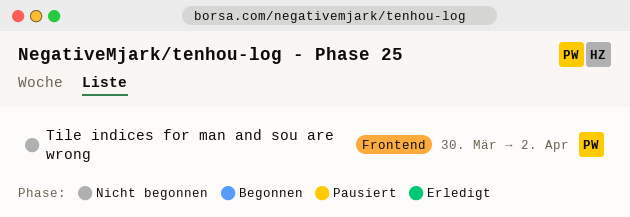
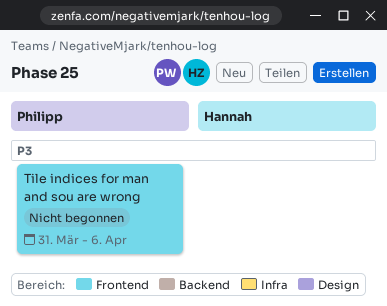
Tile indices for man and sou are wrong, start: Mar 30 -> Mar 31
Tile indices for man and sou are wrong, due: Apr 2 -> Apr 6

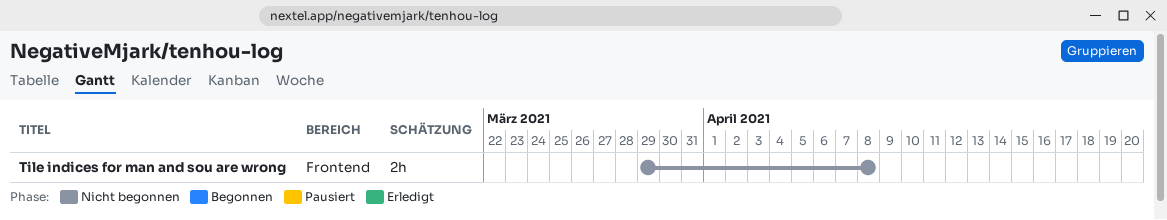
Tile indices for man and sou are wrong, start: Mar 31 -> Mar 29
Tile indices for man and sou are wrong, due: Apr 6 -> Apr 8

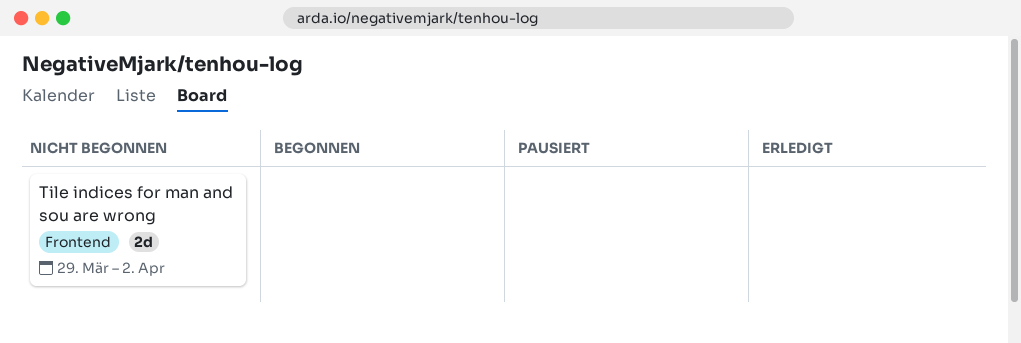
Tile indices for man and sou are wrong, estimate: 2h -> 2d
Tile indices for man and sou are wrong, due: Apr 8 -> Apr 2

